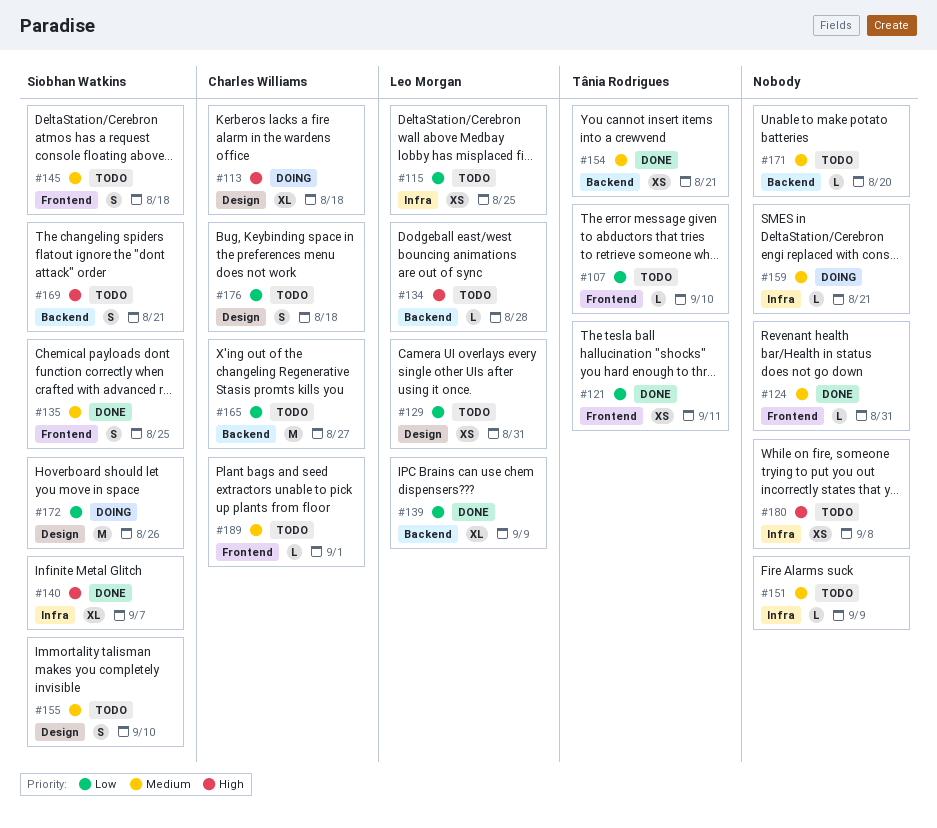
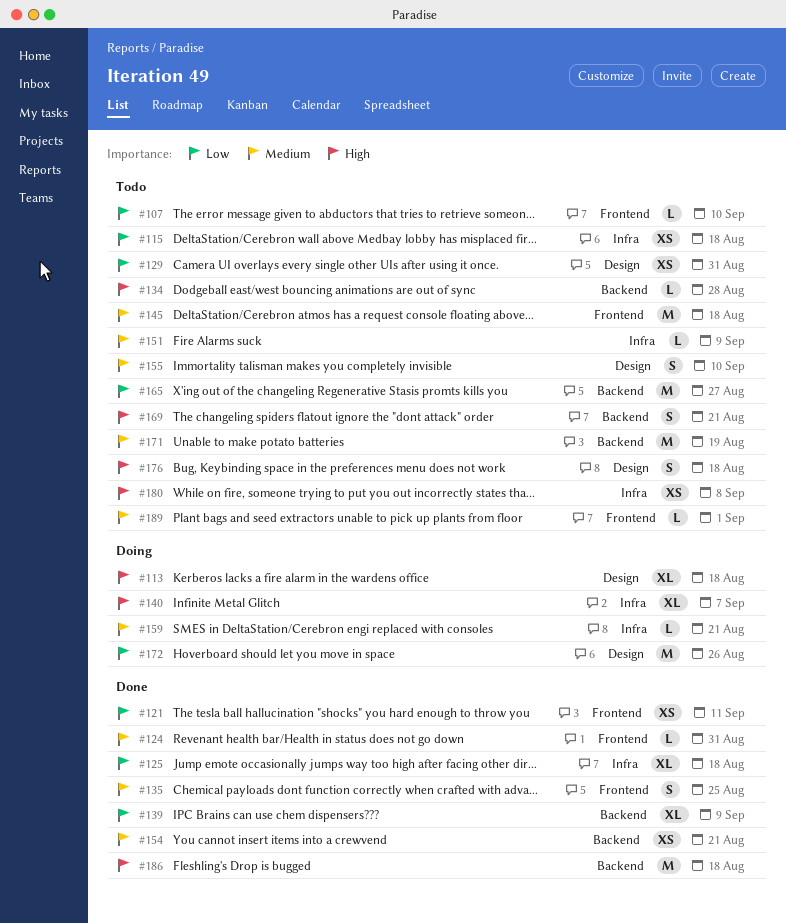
#115, due: Aug 25 -> Aug 18
#125: none -> present
#140, status: Done -> Doing
#145, estimate: S -> M
#171, estimate: L -> M
#171, due: Aug 20 -> Aug 19
#176, priority: Low -> High
#186: none -> present

